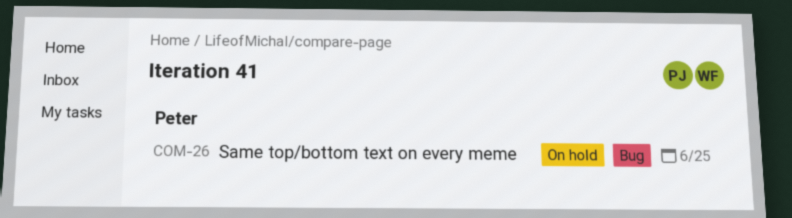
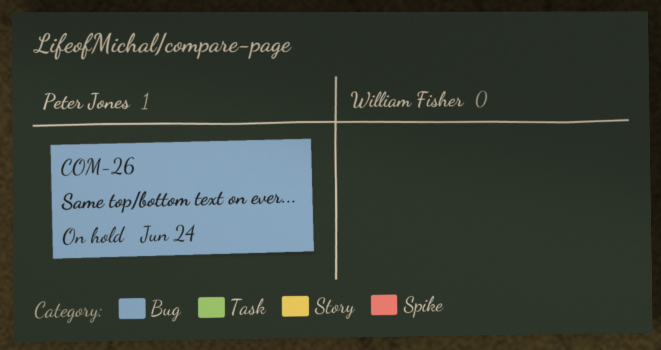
COM-26, due: Jun 25 -> Jun 24

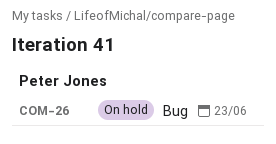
COM-26, due: Jun 24 -> Jun 23

